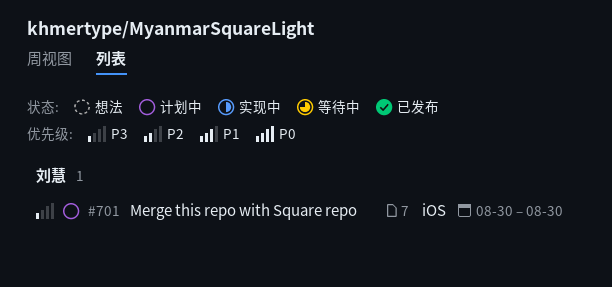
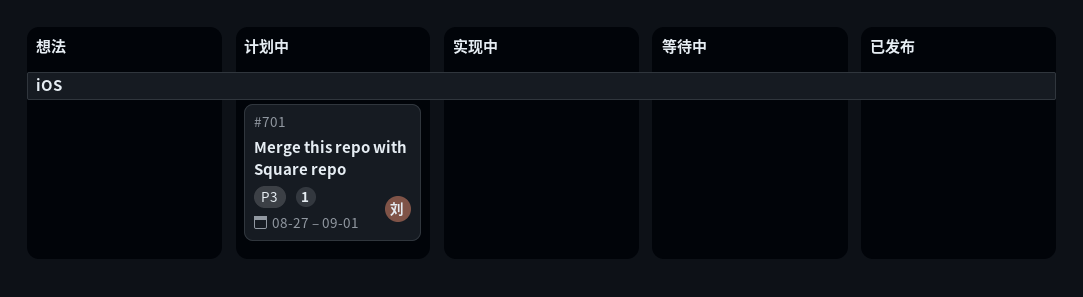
#701, start: Aug 30 -> Aug 27
#701, due: Aug 30 -> Sep 1

